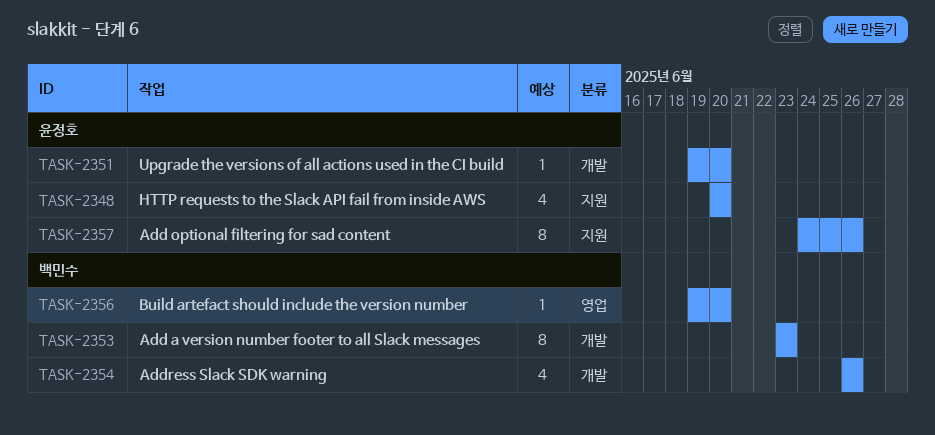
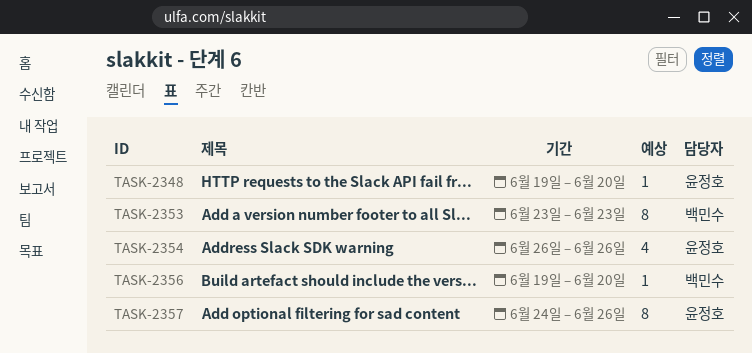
TASK-2348, estimate: 4 -> 1
TASK-2348, start: Jun 20 -> Jun 19
TASK-2351: present -> none
TASK-2354, owner: 백민수 -> 윤정호

